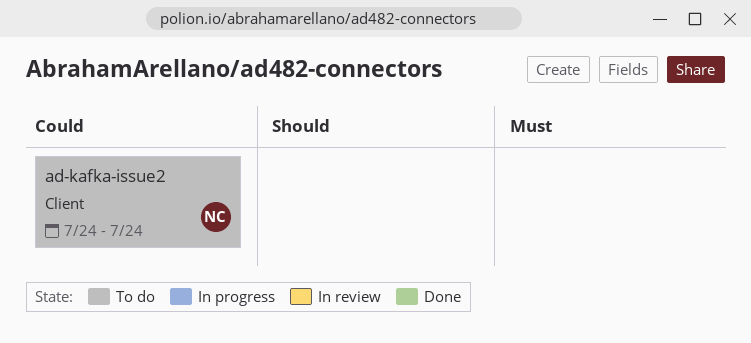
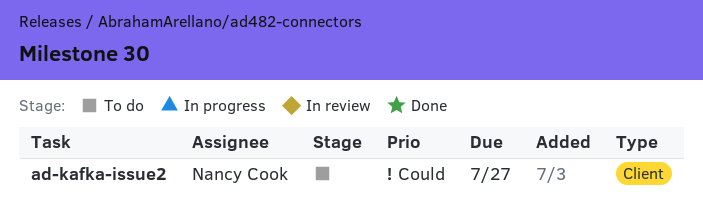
ad-kafka-issue2, due: Jul 24 -> Jul 27

